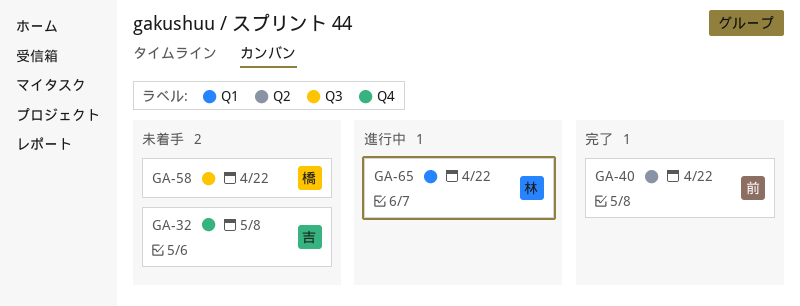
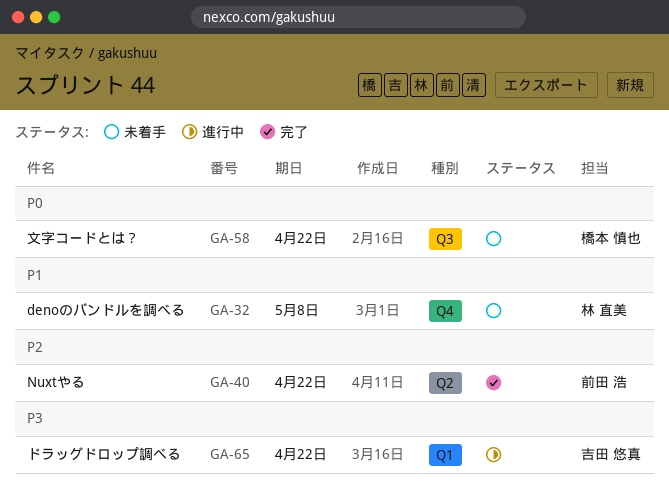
GA-32, owner: 吉田 悠真 -> 林 直美
GA-65, owner: 林 直美 -> 吉田 悠真

